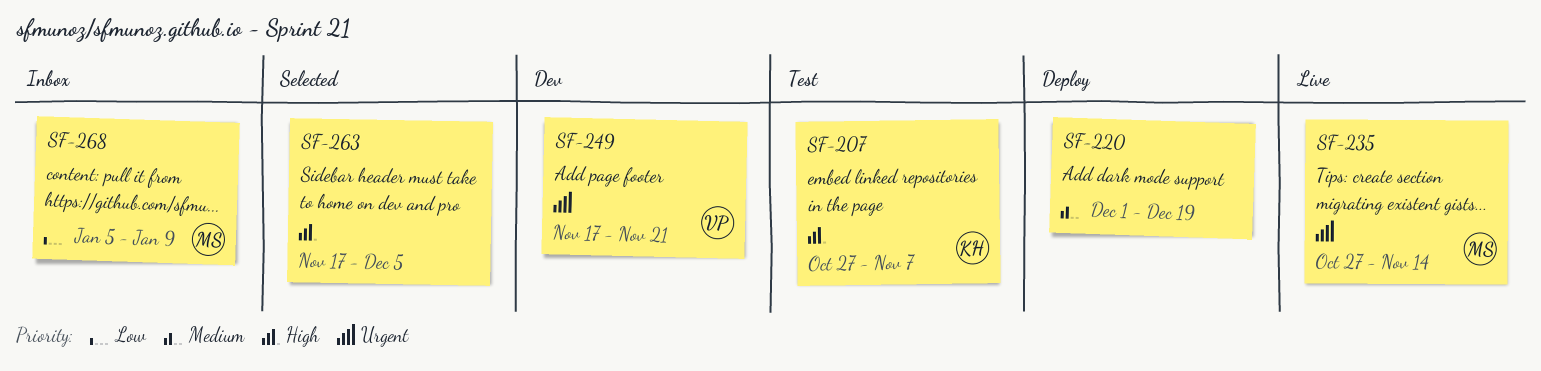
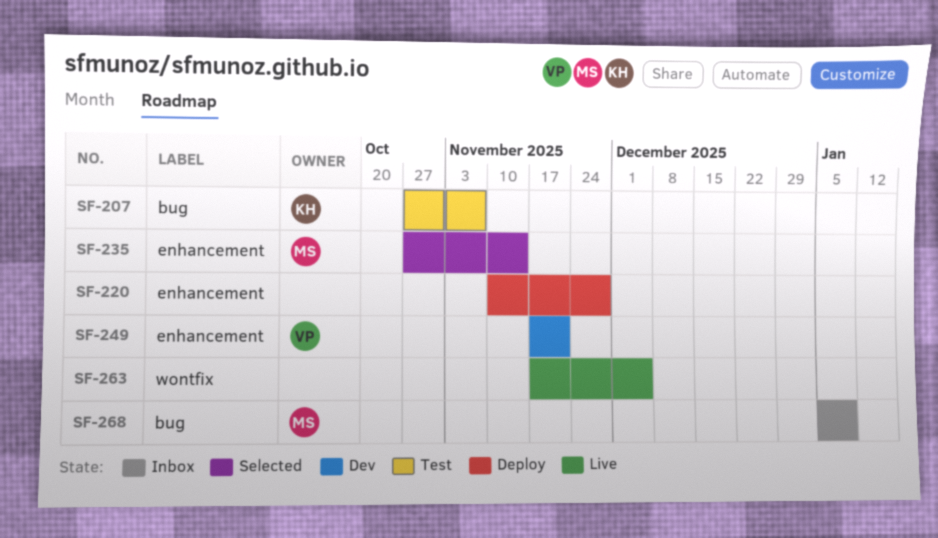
SF-220, start: Dec 1 -> Nov 10
SF-220, due: Dec 19 -> Nov 28
SF-235, status: Live -> Selected
SF-263, status: Selected -> Live

